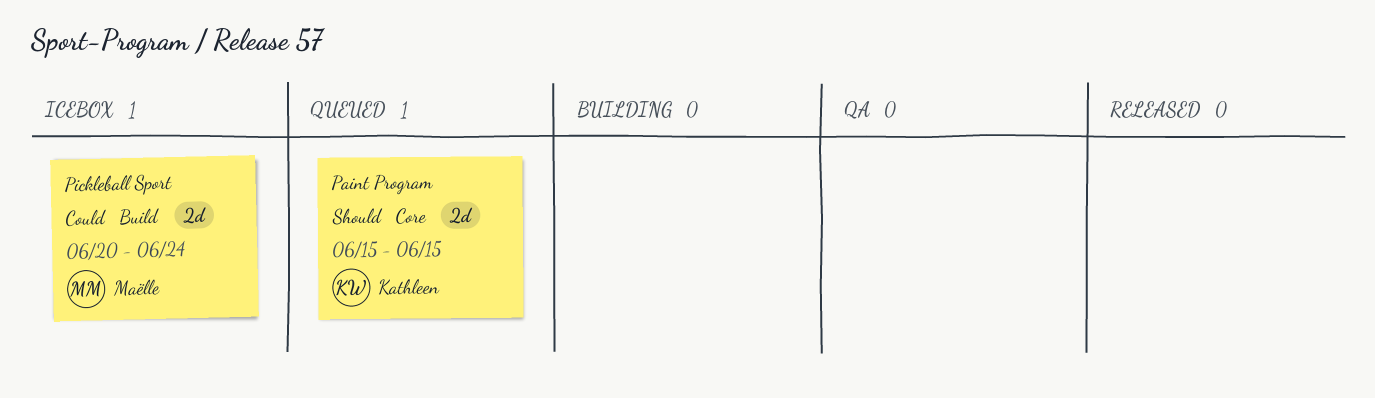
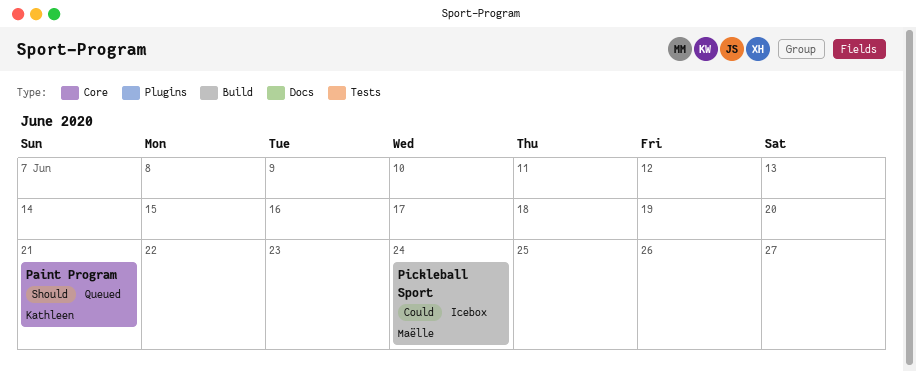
Paint Program, due: Jun 15 -> Jun 21

